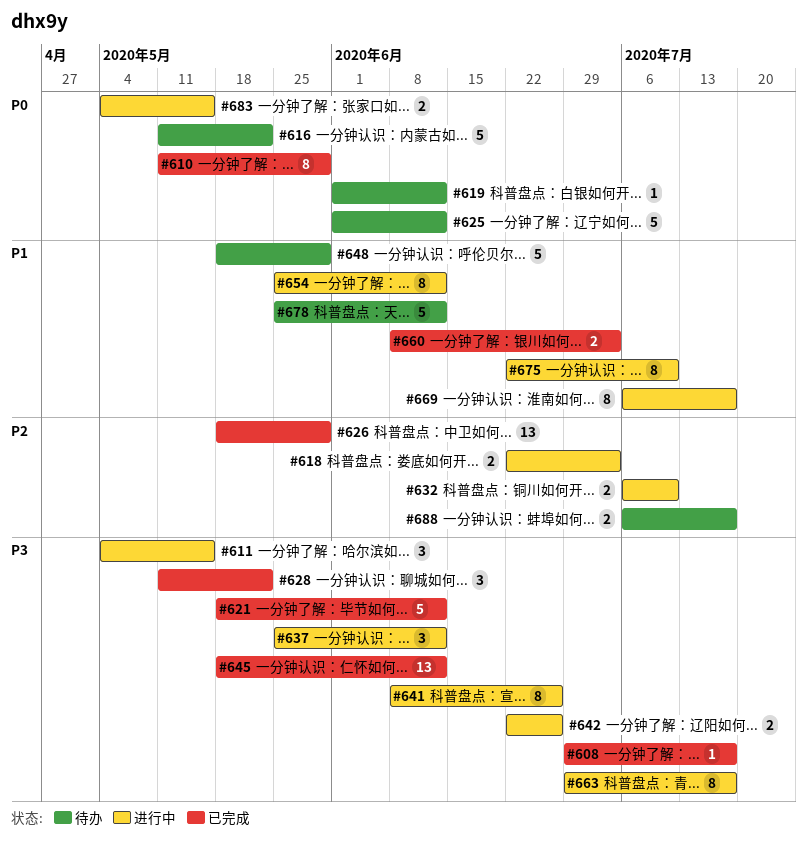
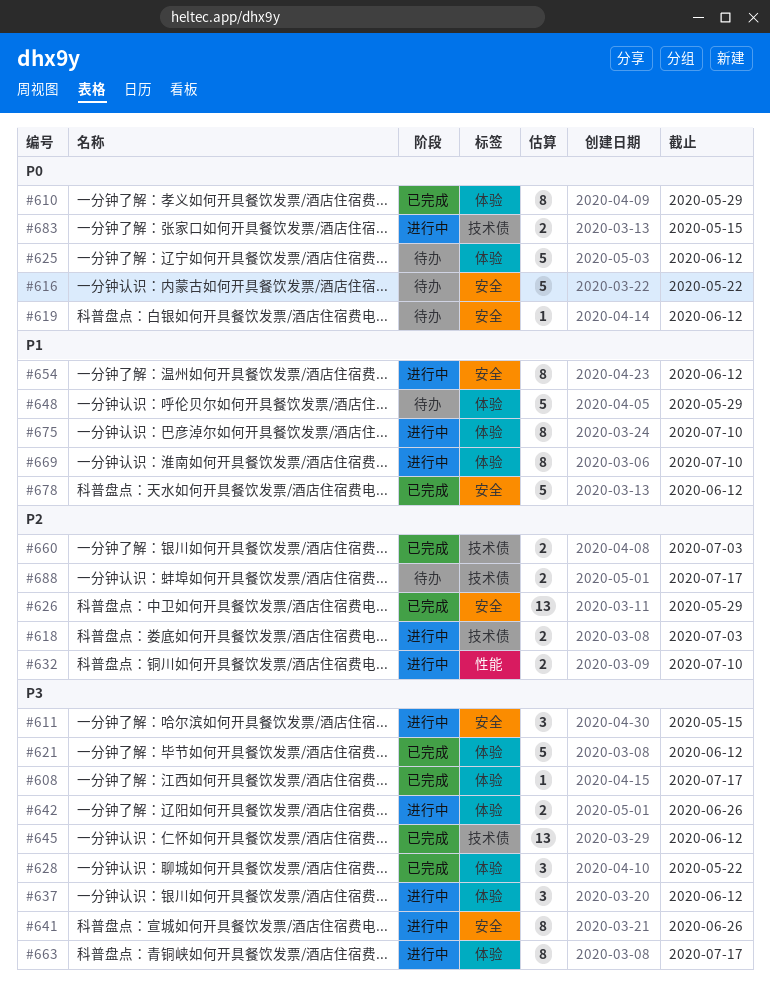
#660, priority: P1 -> P2
#669, due: Jul 17 -> Jul 10
#678, status: 待办 -> 已完成

